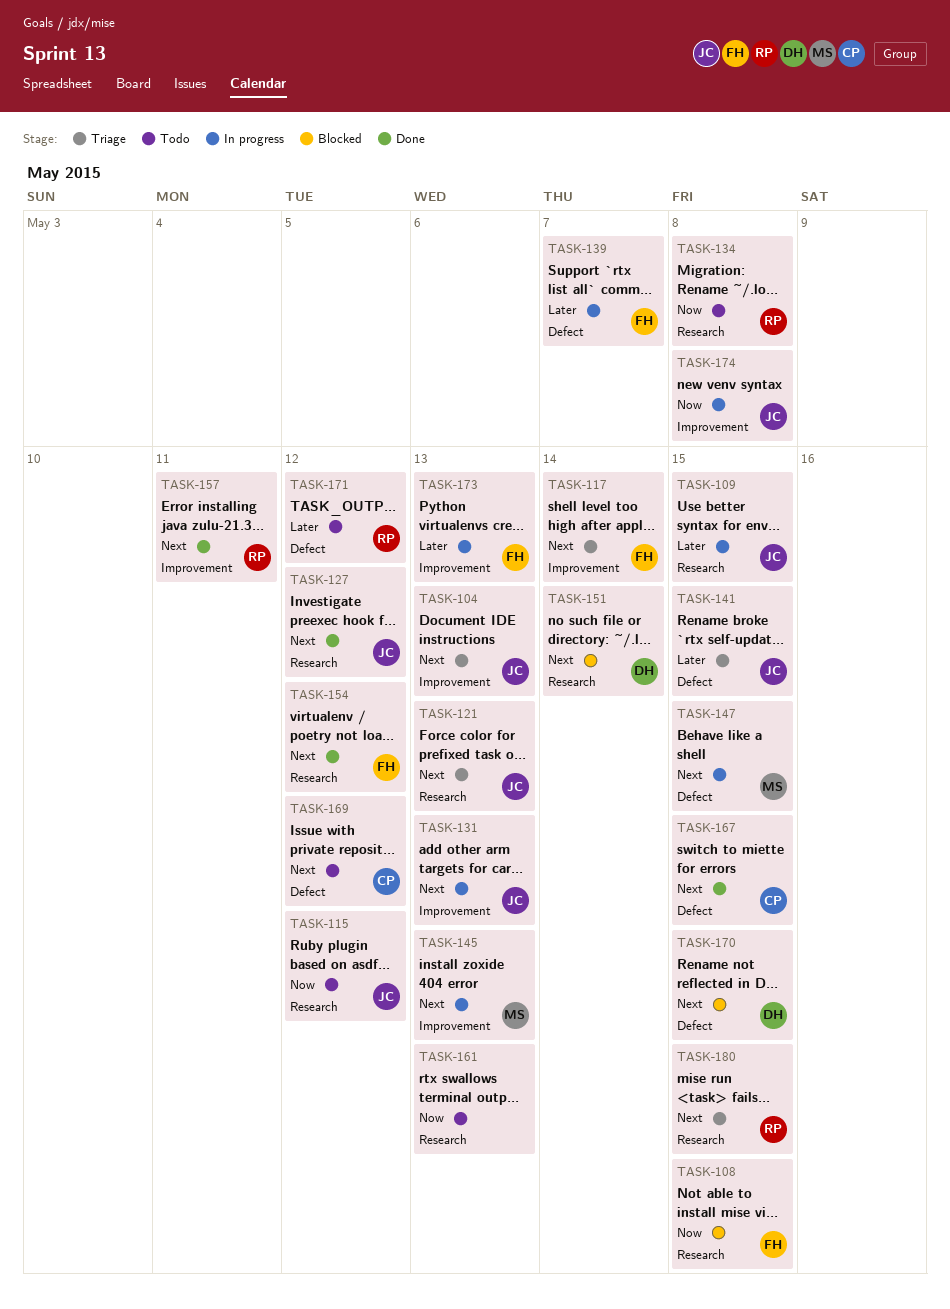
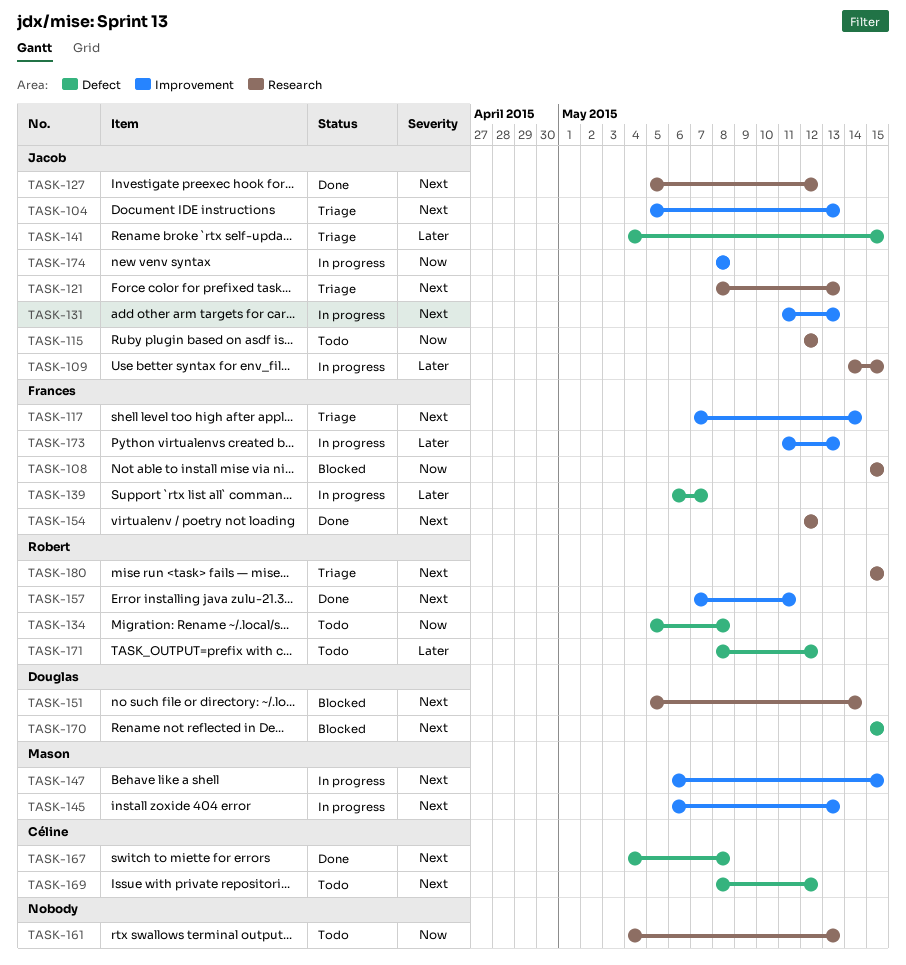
TASK-134, label: Research -> Defect
TASK-147, label: Defect -> Improvement
TASK-167, due: May 15 -> May 8

